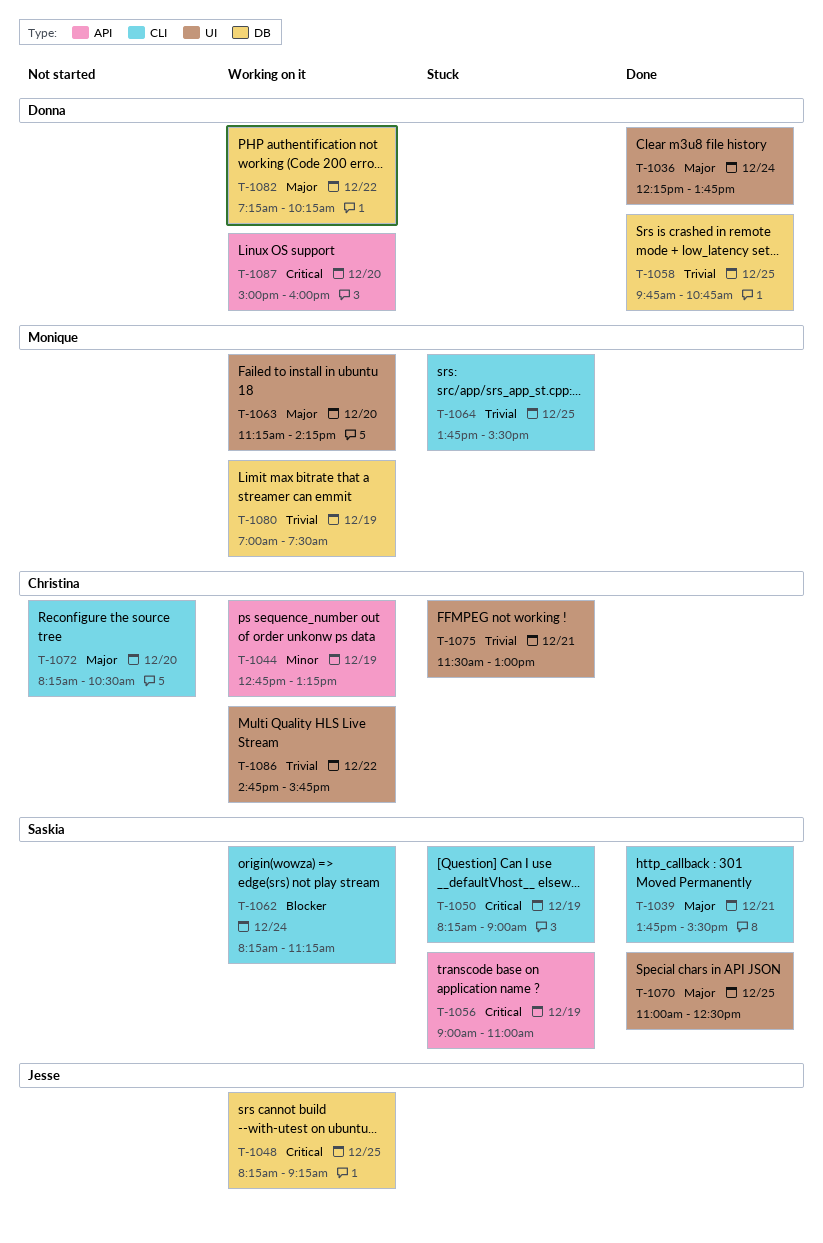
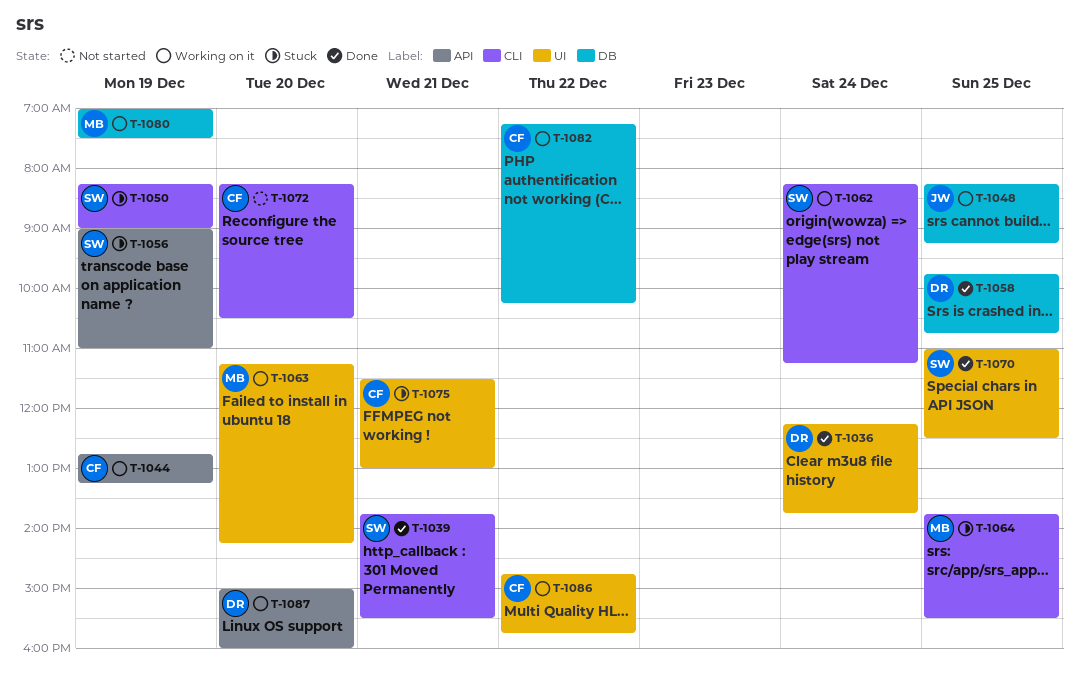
T-1082, owner: Donna -> Christina

